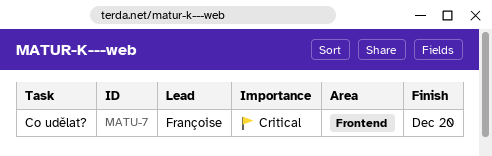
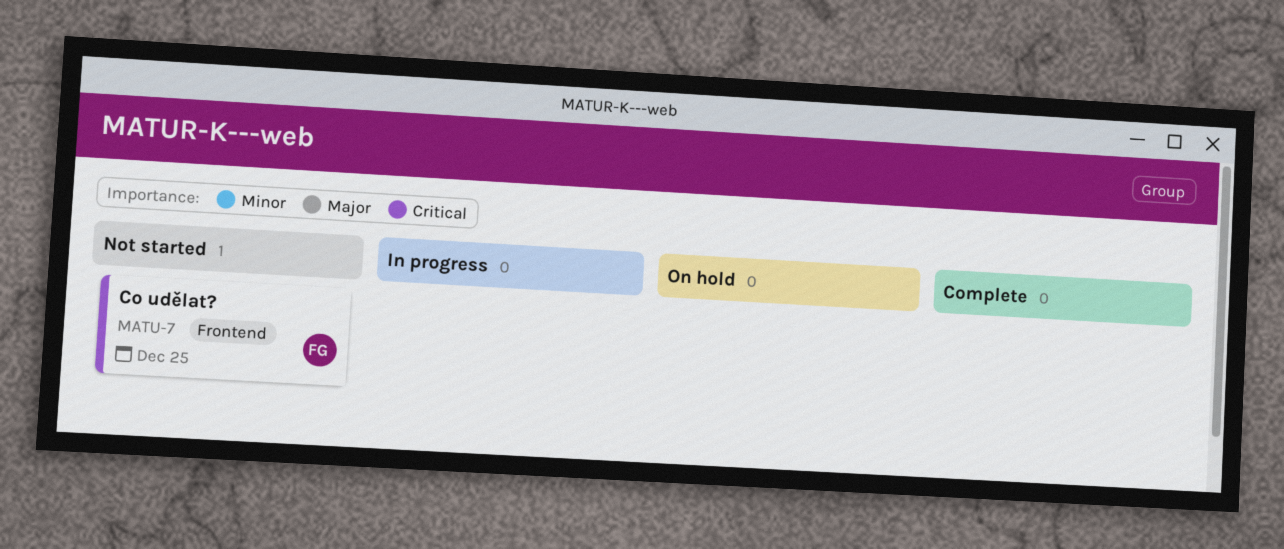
MATU-7, due: Dec 20 -> Dec 25

